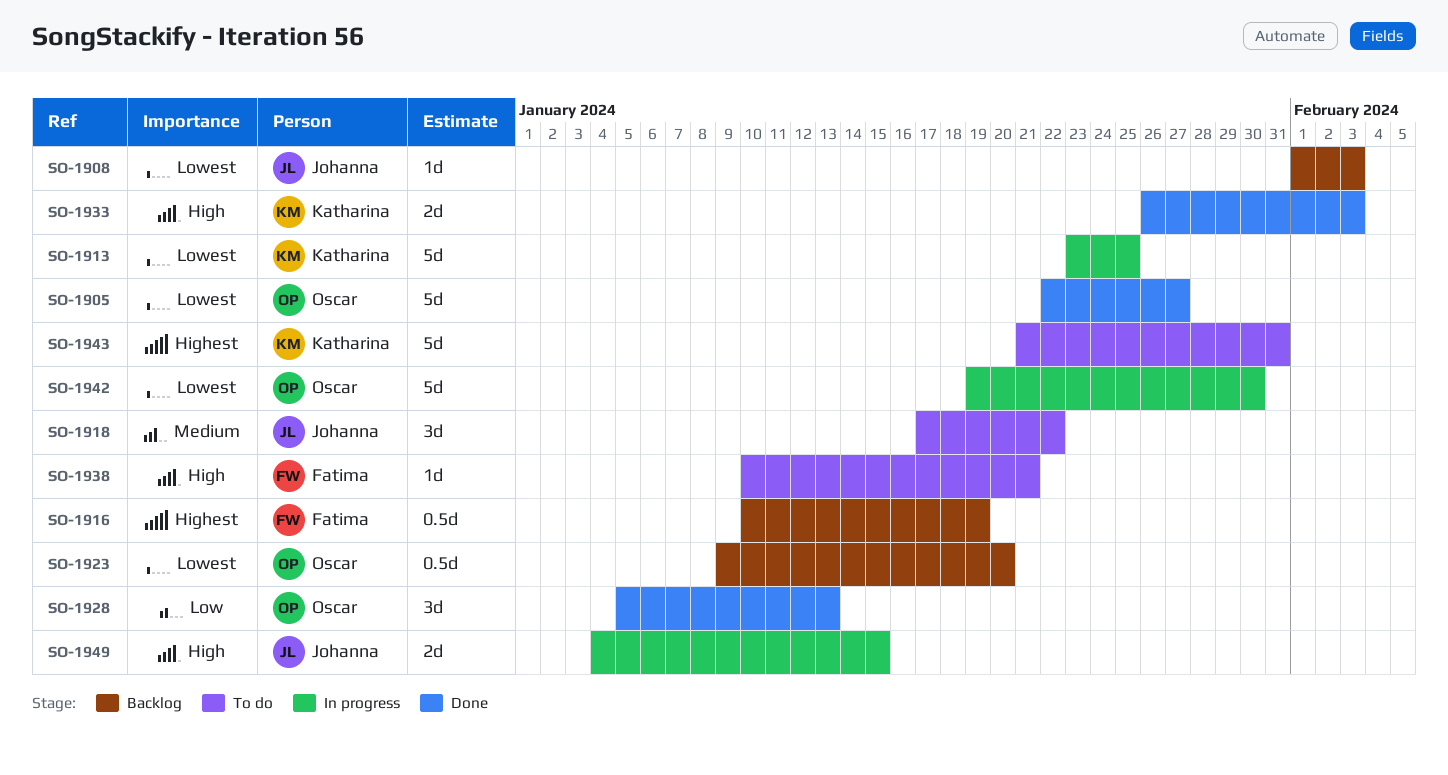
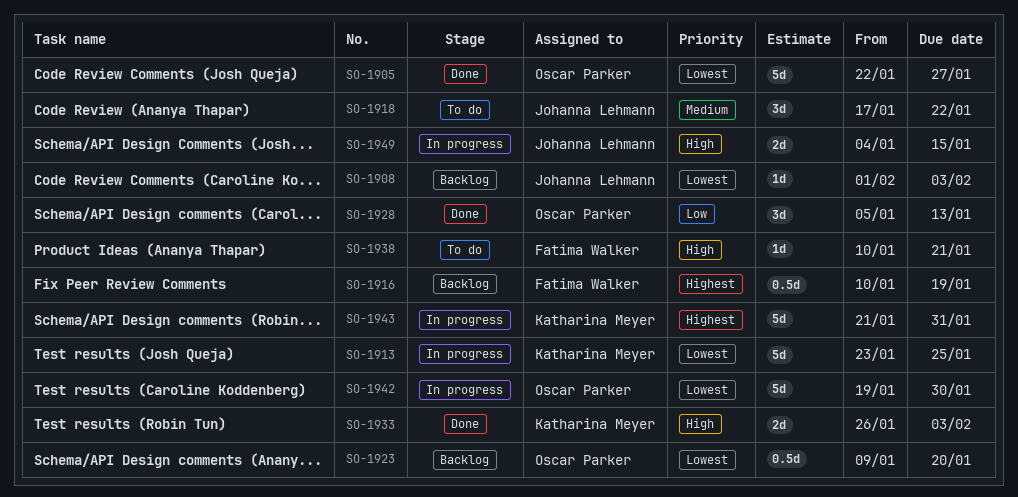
SO-1943, status: To do -> In progress

